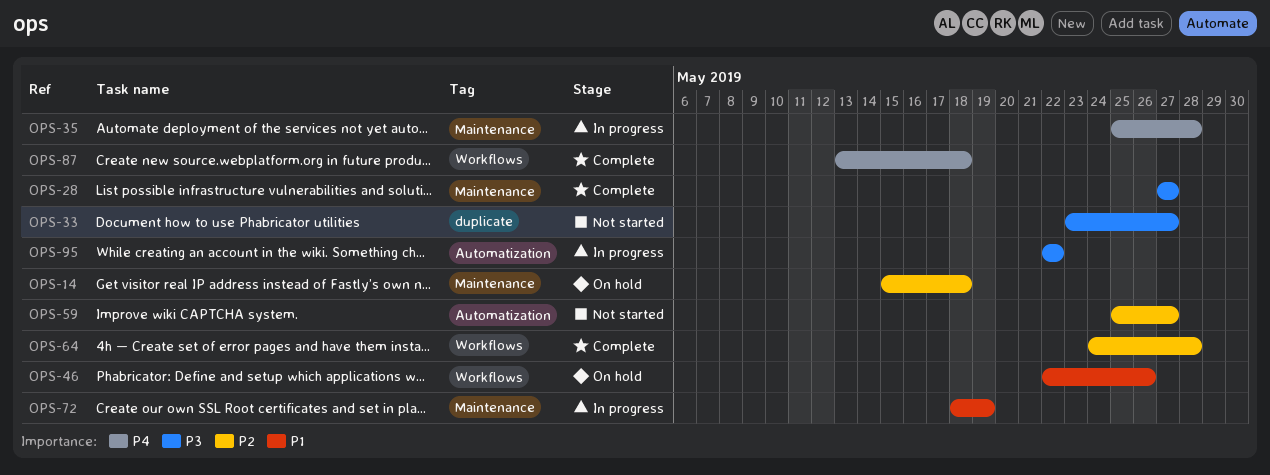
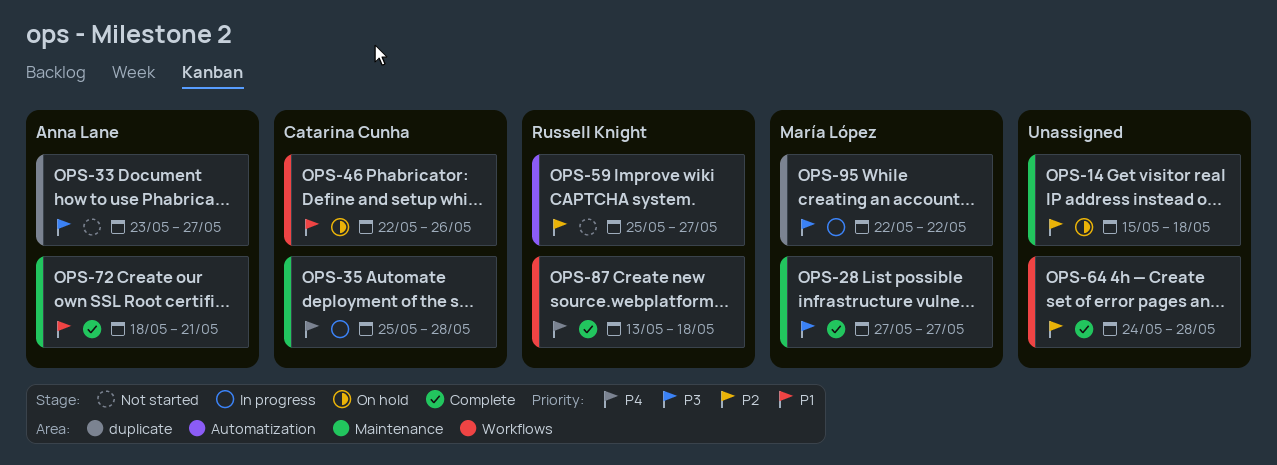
OPS-72, status: In progress -> Complete
OPS-72, due: May 19 -> May 21
OPS-95, label: Automatization -> duplicate

